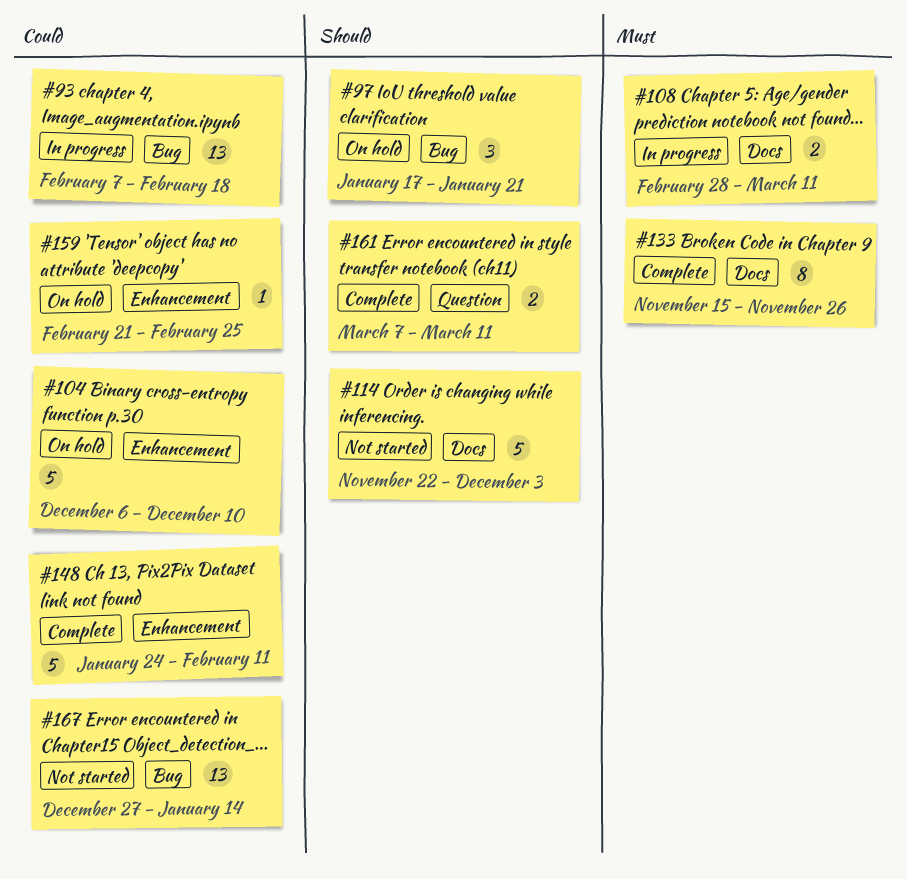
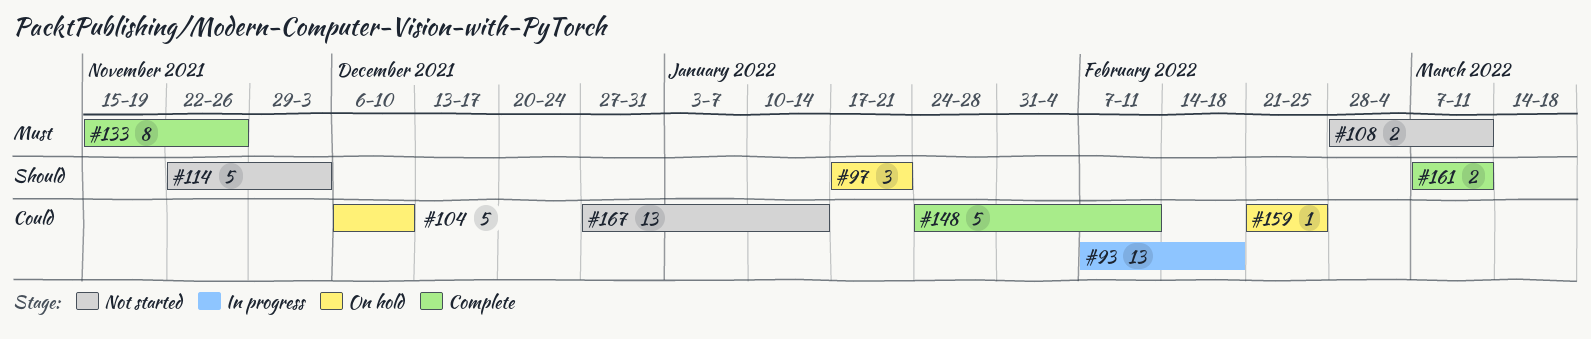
#108, status: In progress -> Not started

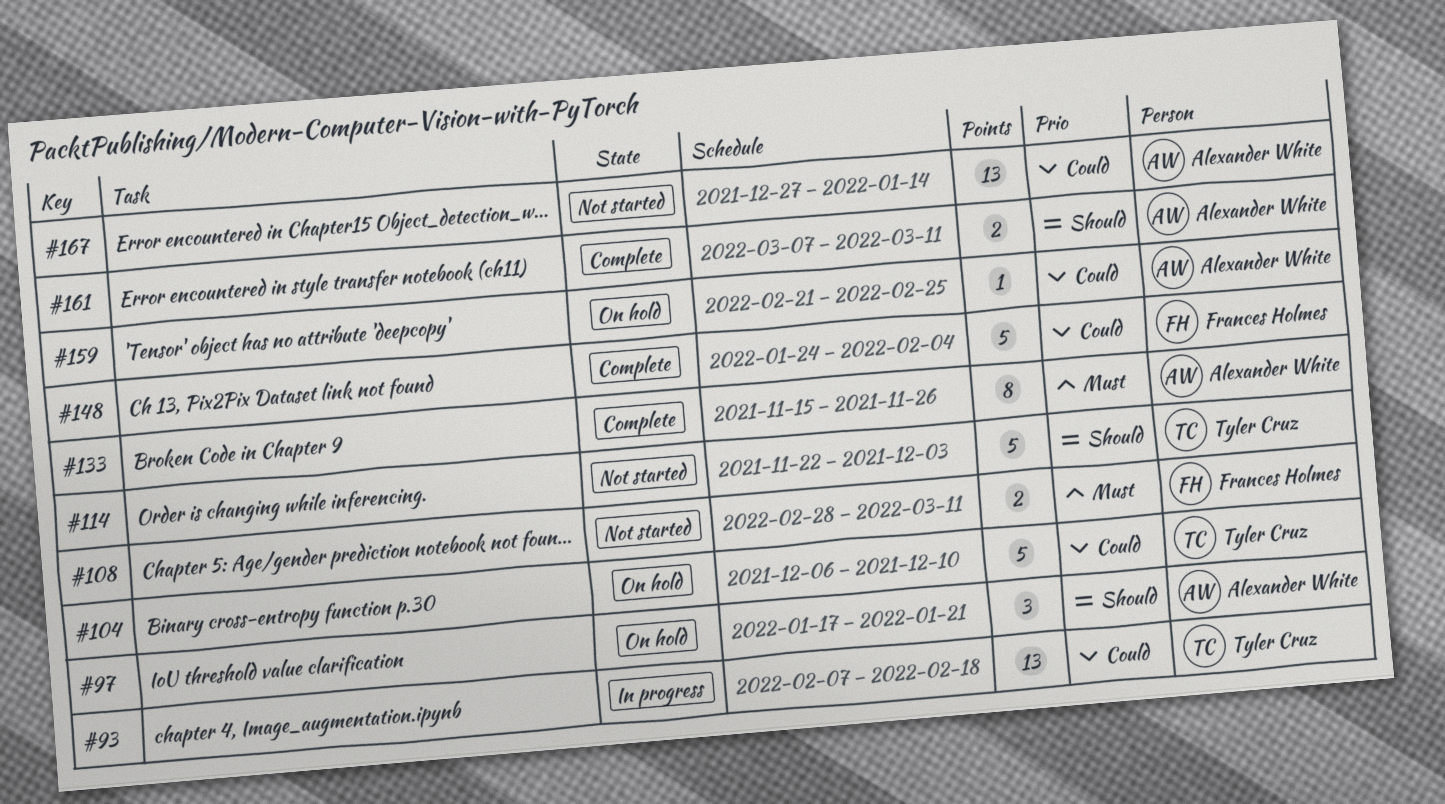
#148, due: Feb 11 -> Feb 4

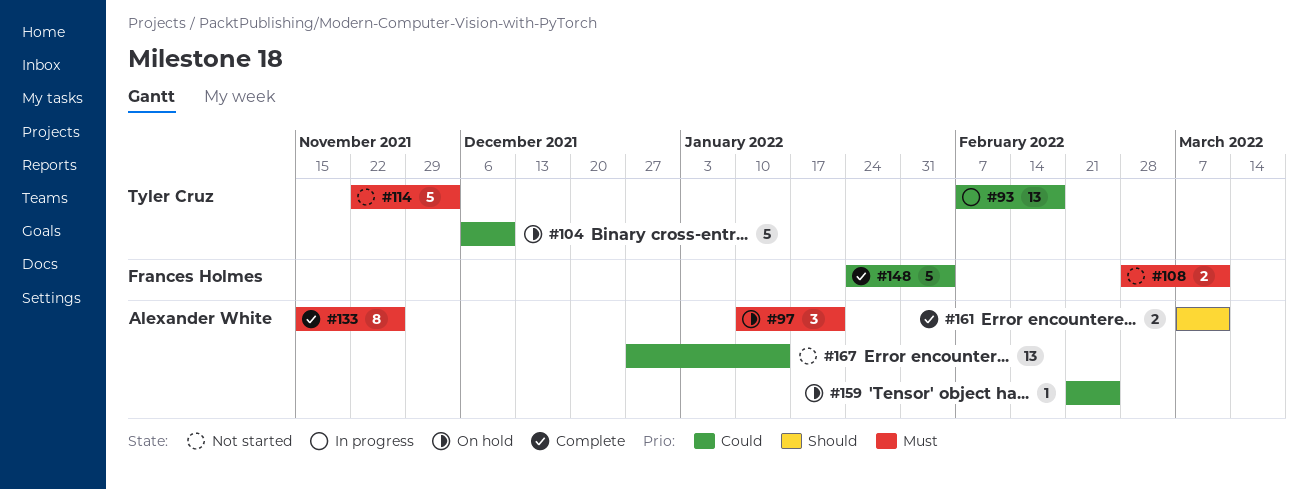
#97, priority: Should -> Must
#97, start: Jan 17 -> Jan 10
#114, priority: Should -> Must

